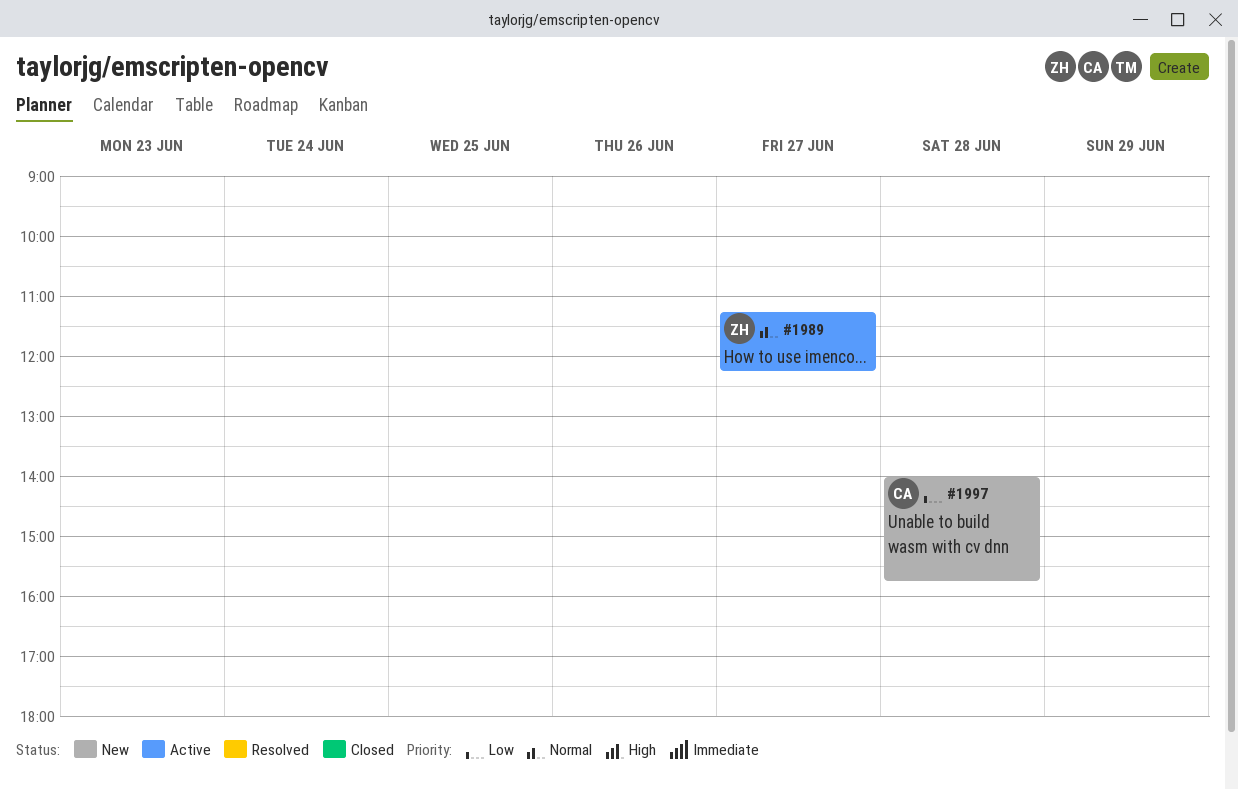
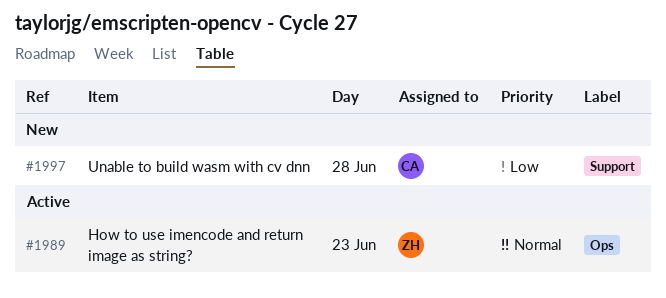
#1989, day: Jun 27 -> Jun 23

